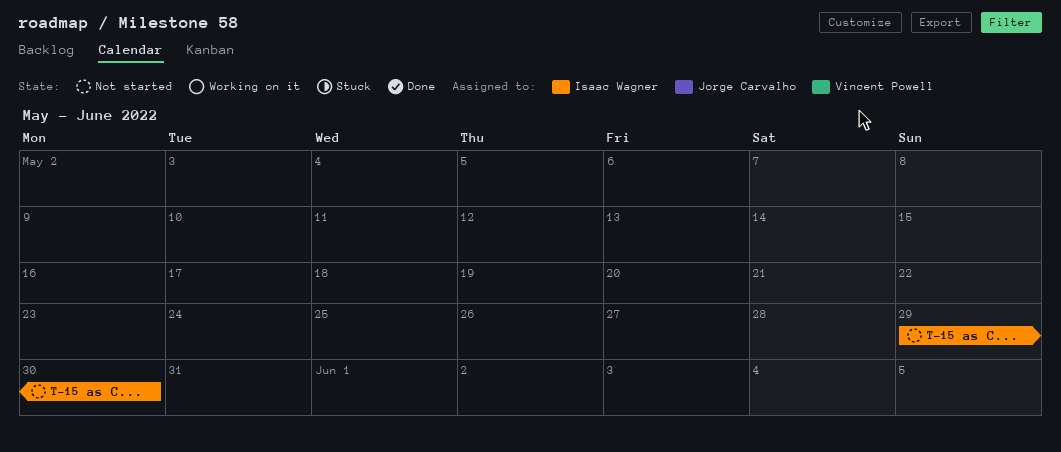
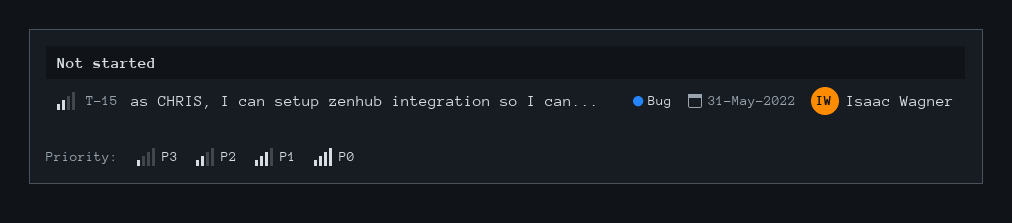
T-15, due: May 30 -> May 31

